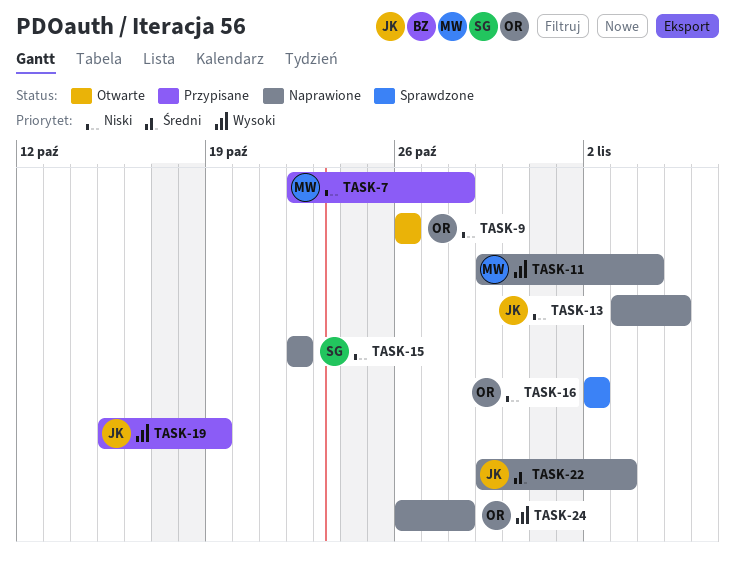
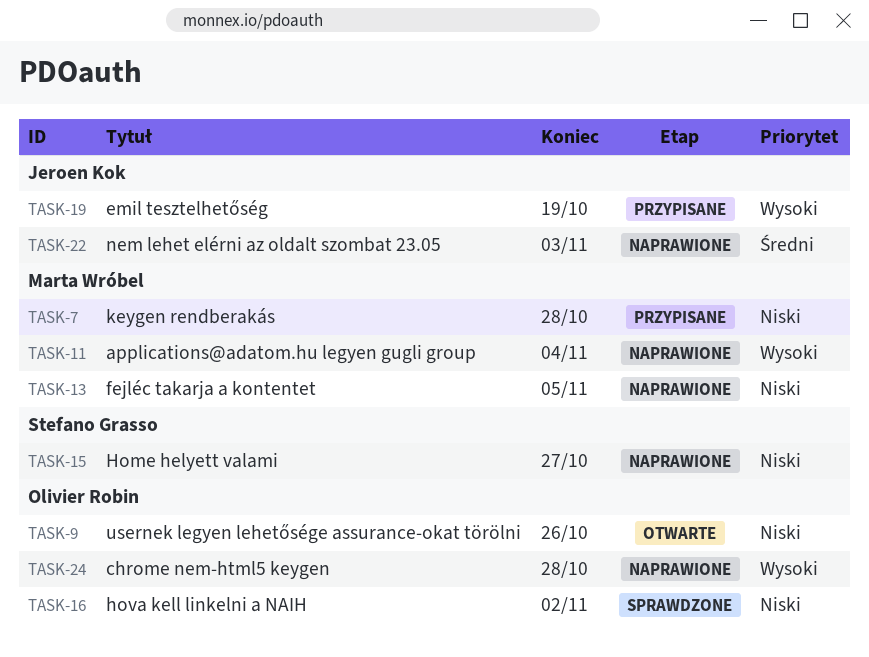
TASK-13, owner: Jeroen Kok -> Marta Wróbel
TASK-15, due: Oct 22 -> Oct 27

